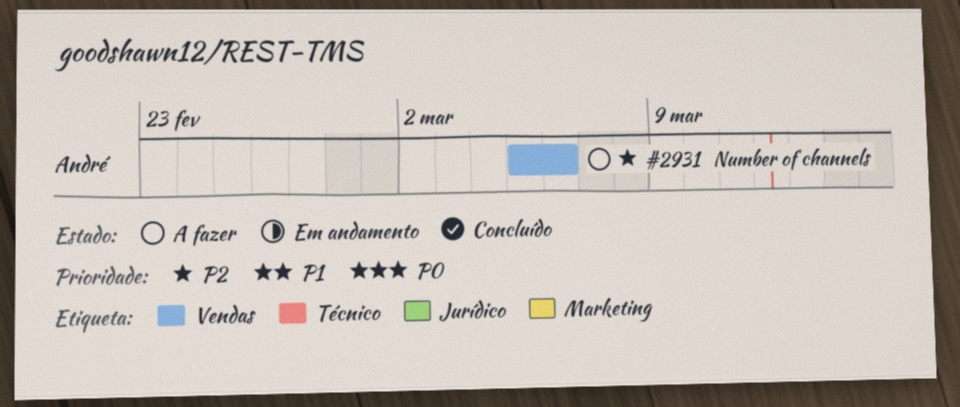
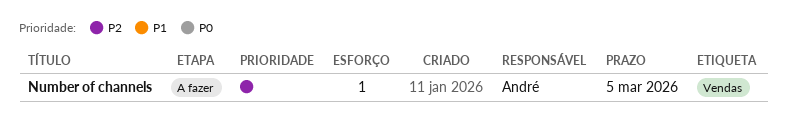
Number of channels, due: Mar 6 -> Mar 5

